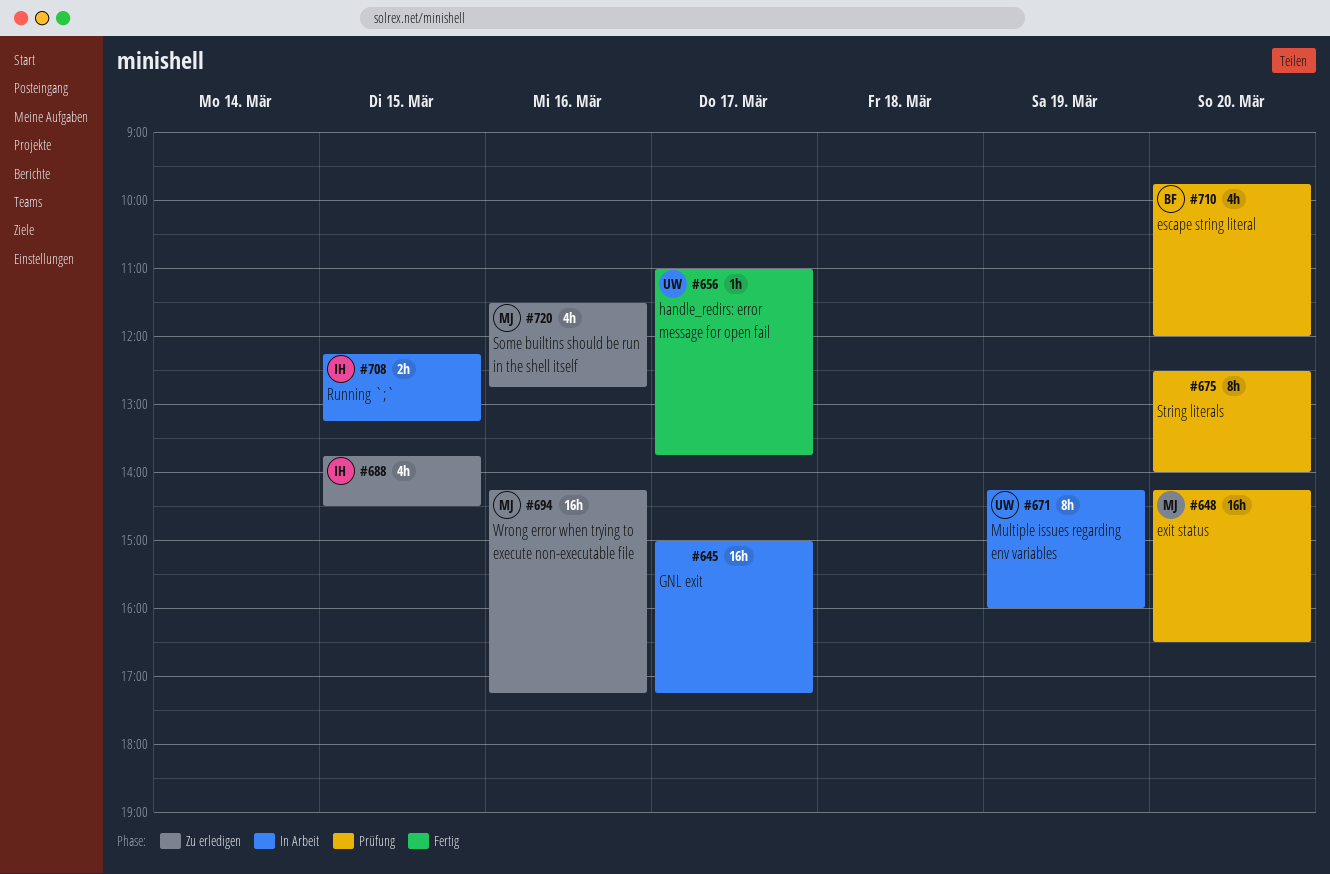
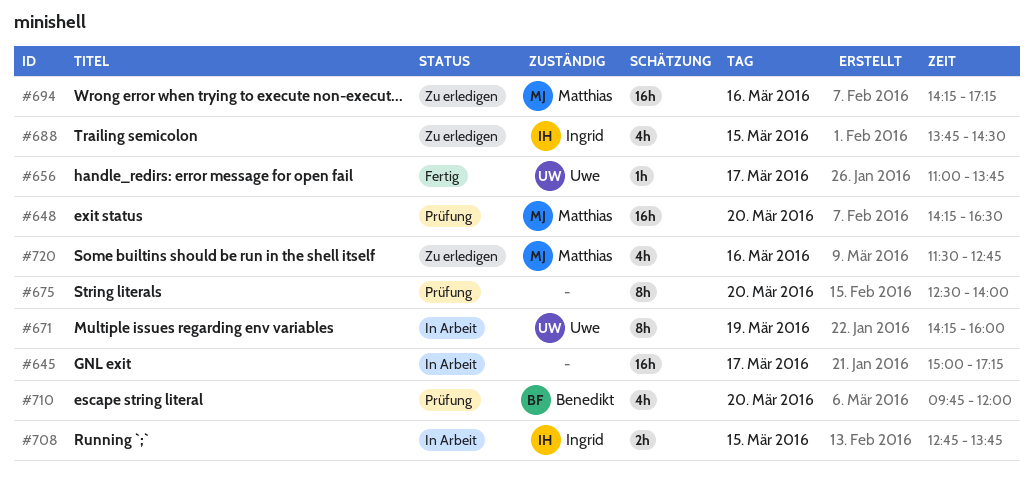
#708, begins: 12:15 -> 12:45
#708, ends: 13:15 -> 13:45

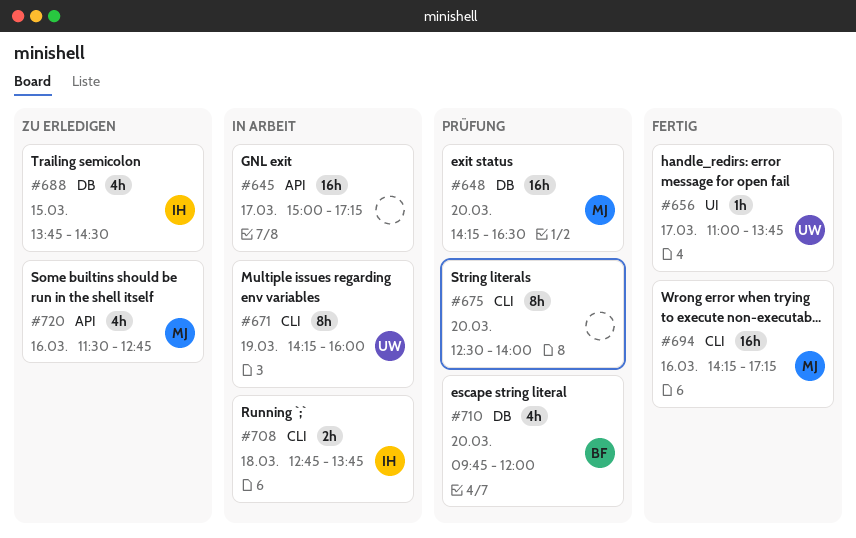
#694, status: Zu erledigen -> Fertig
#708, day: Mar 15 -> Mar 18

